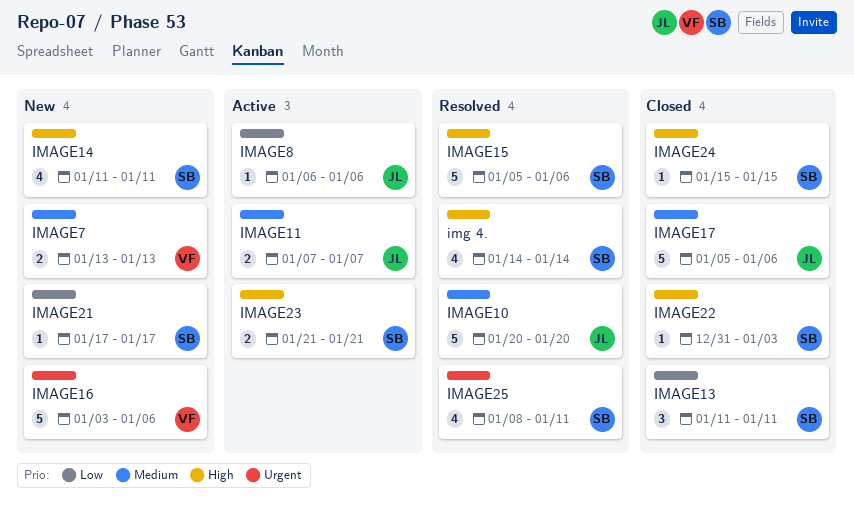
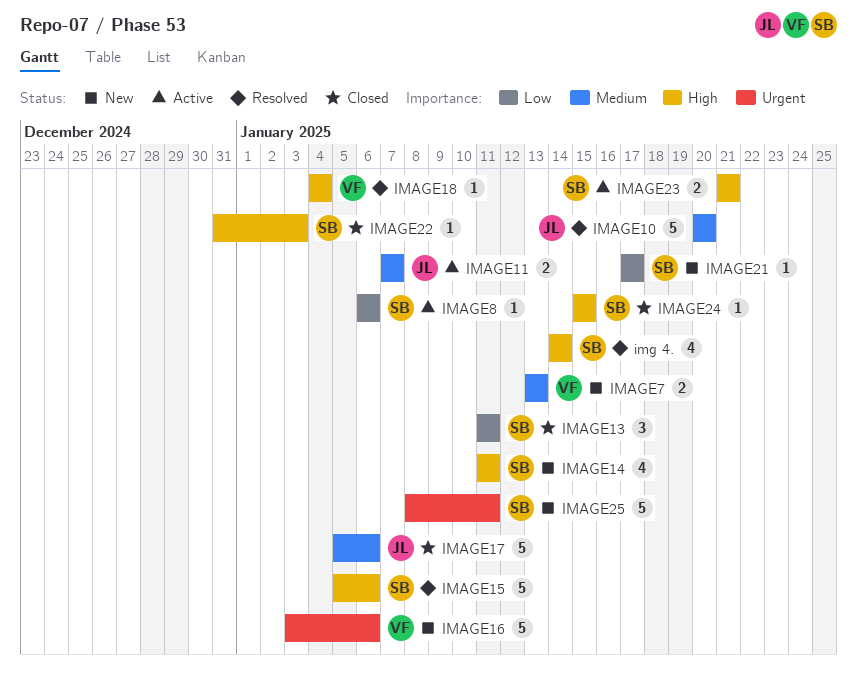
IMAGE18: none -> present
IMAGE25, status: Resolved -> New
IMAGE25, estimate: 4 -> 5
IMAGE8, owner: JL -> SB

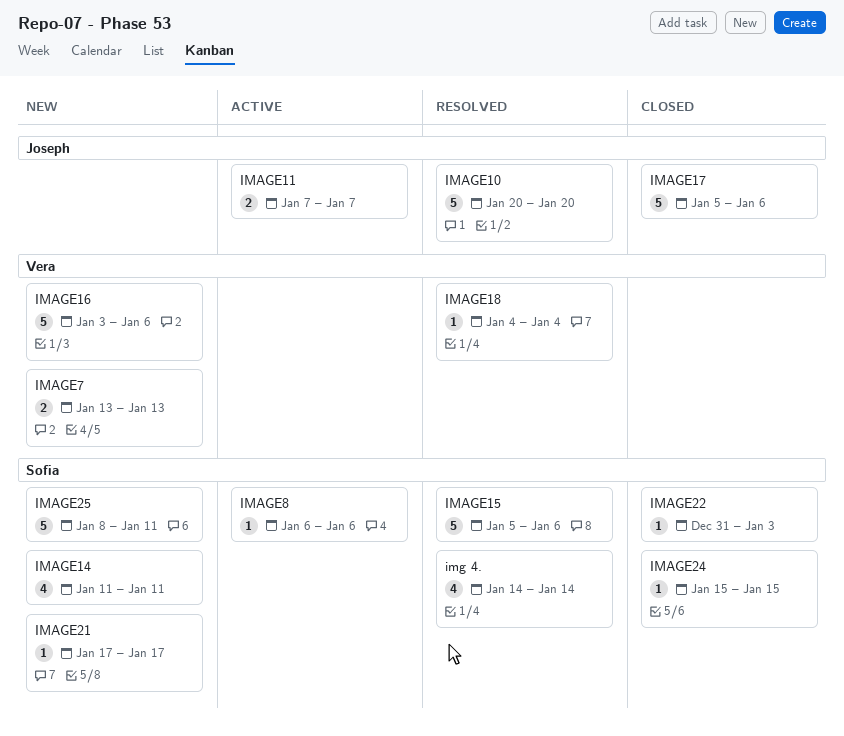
IMAGE13: present -> none
IMAGE23: present -> none

